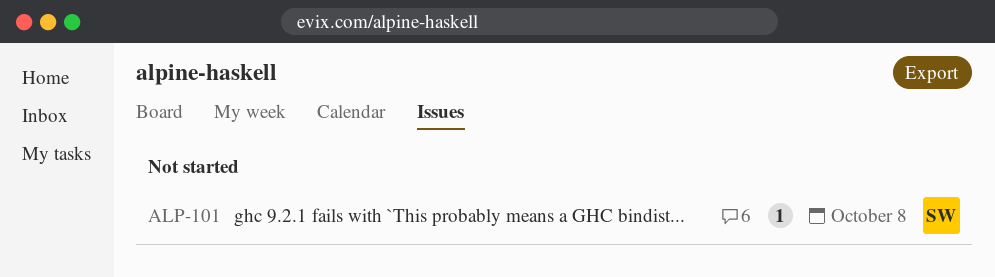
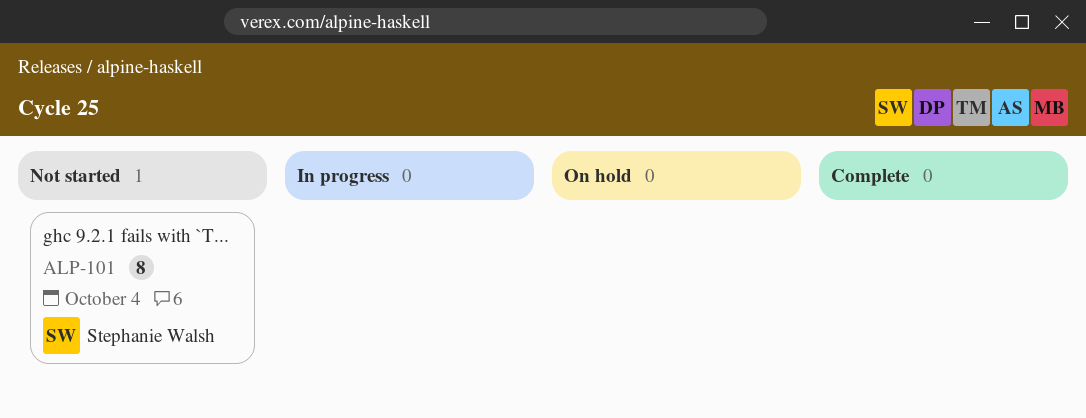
ALP-101, estimate: 1 -> 8
ALP-101, due: Oct 8 -> Oct 4

